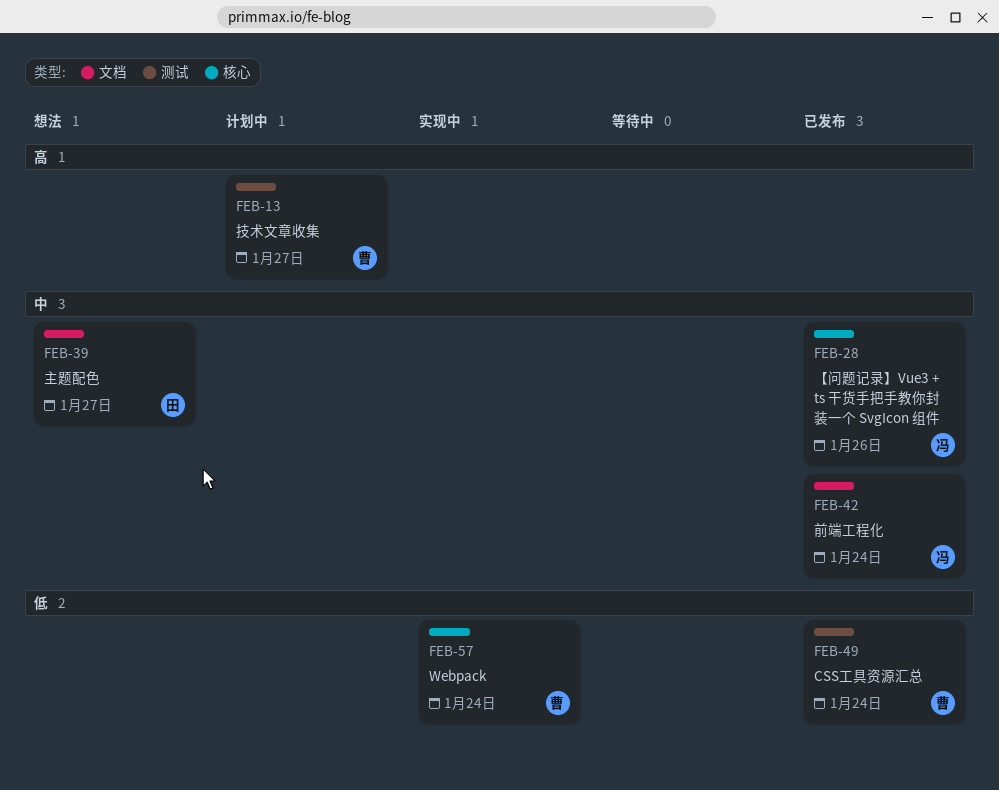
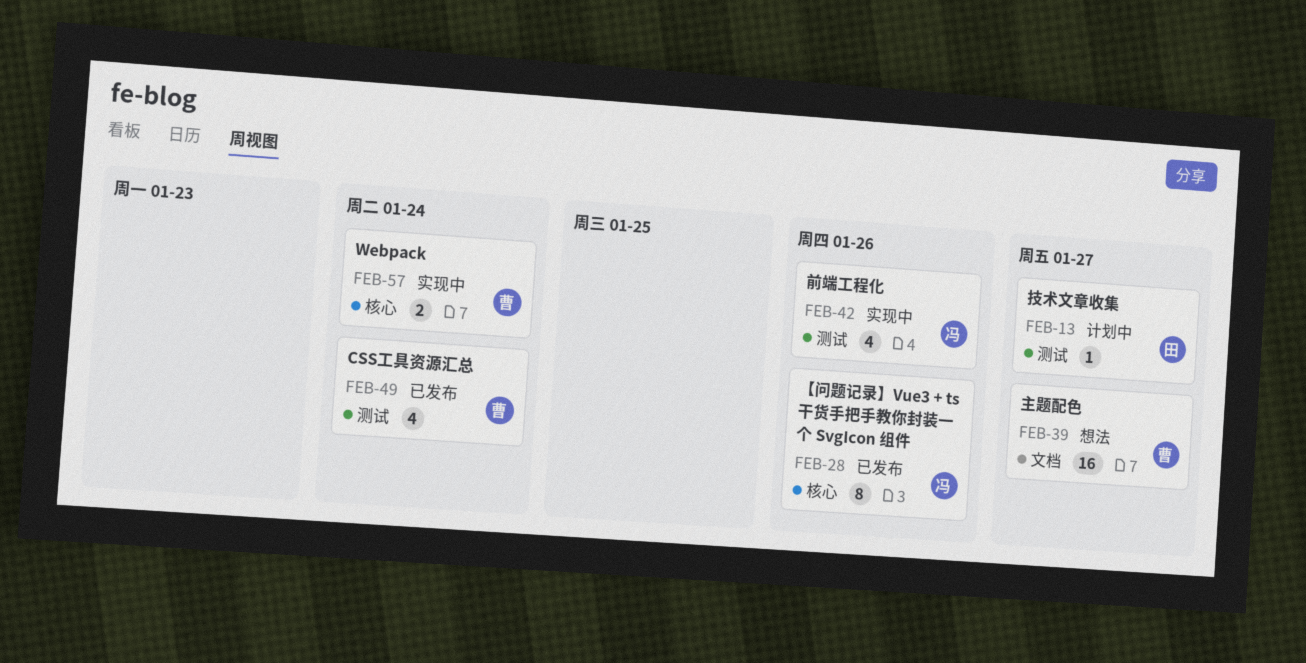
FEB-13, owner: 曹 -> 田
FEB-39, owner: 田 -> 曹
FEB-42, status: 已发布 -> 实现中
FEB-42, label: 文档 -> 测试
FEB-42, due: Jan 24 -> Jan 26

